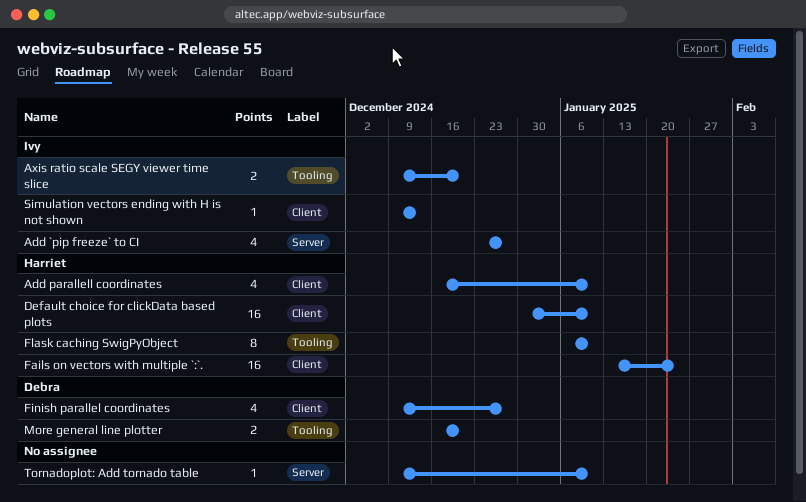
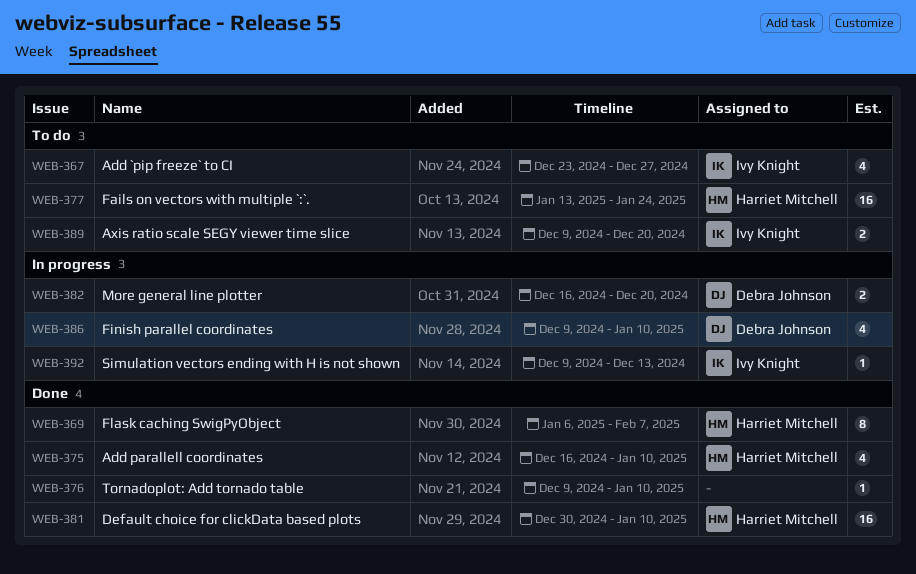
Finish parallel coordinates, due: Dec 27 -> Jan 10
Flask caching SwigPyObject, due: Jan 10 -> Feb 7

